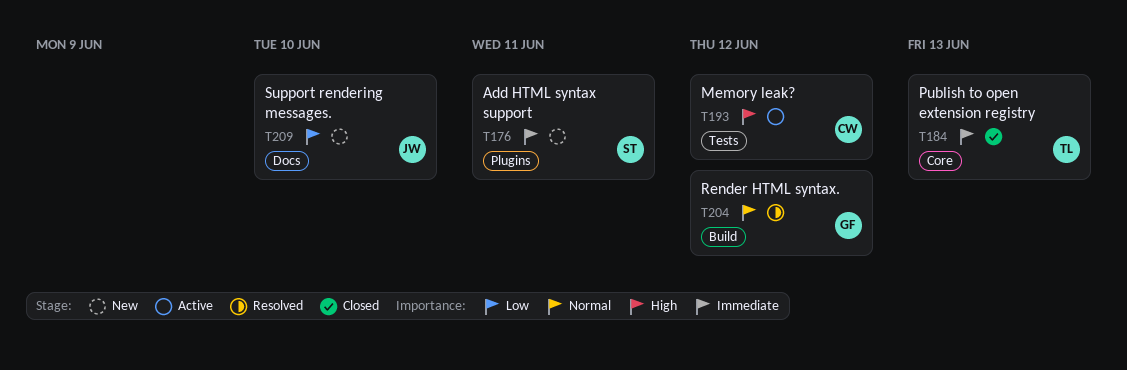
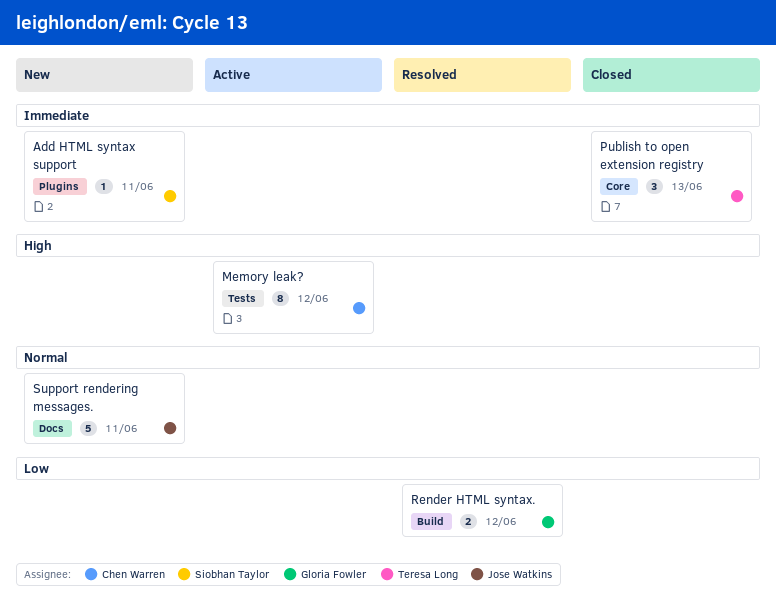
Render HTML syntax., priority: Normal -> Low
Support rendering messages., priority: Low -> Normal
Support rendering messages., due: Jun 10 -> Jun 11

